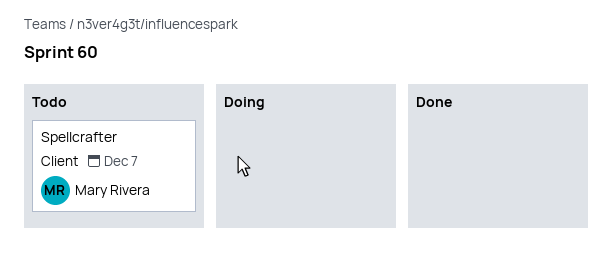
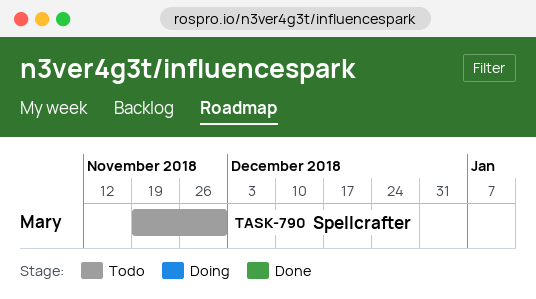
Spellcrafter, due: Dec 7 -> Nov 30

